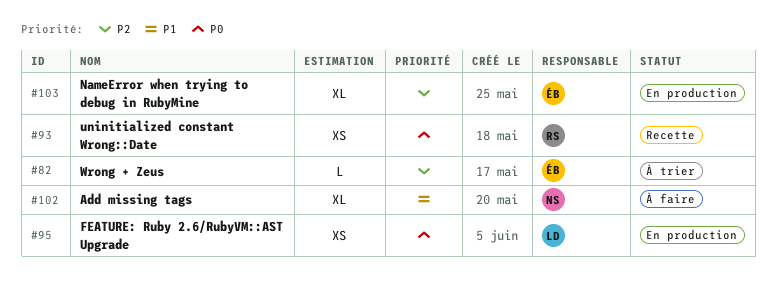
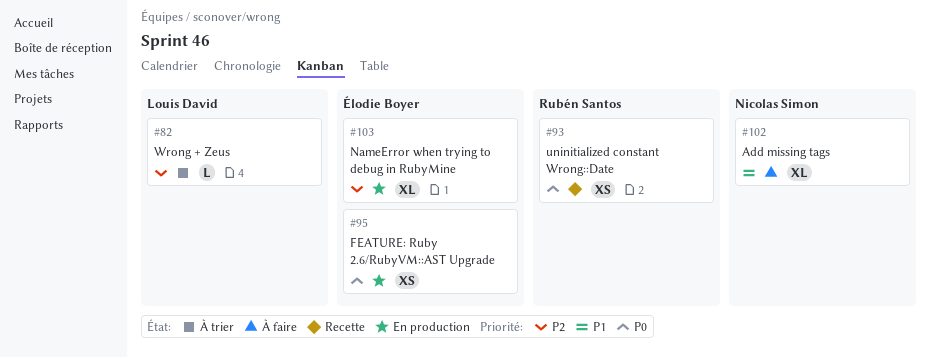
#82, owner: Élodie Boyer -> Louis David
#95, owner: Louis David -> Élodie Boyer

